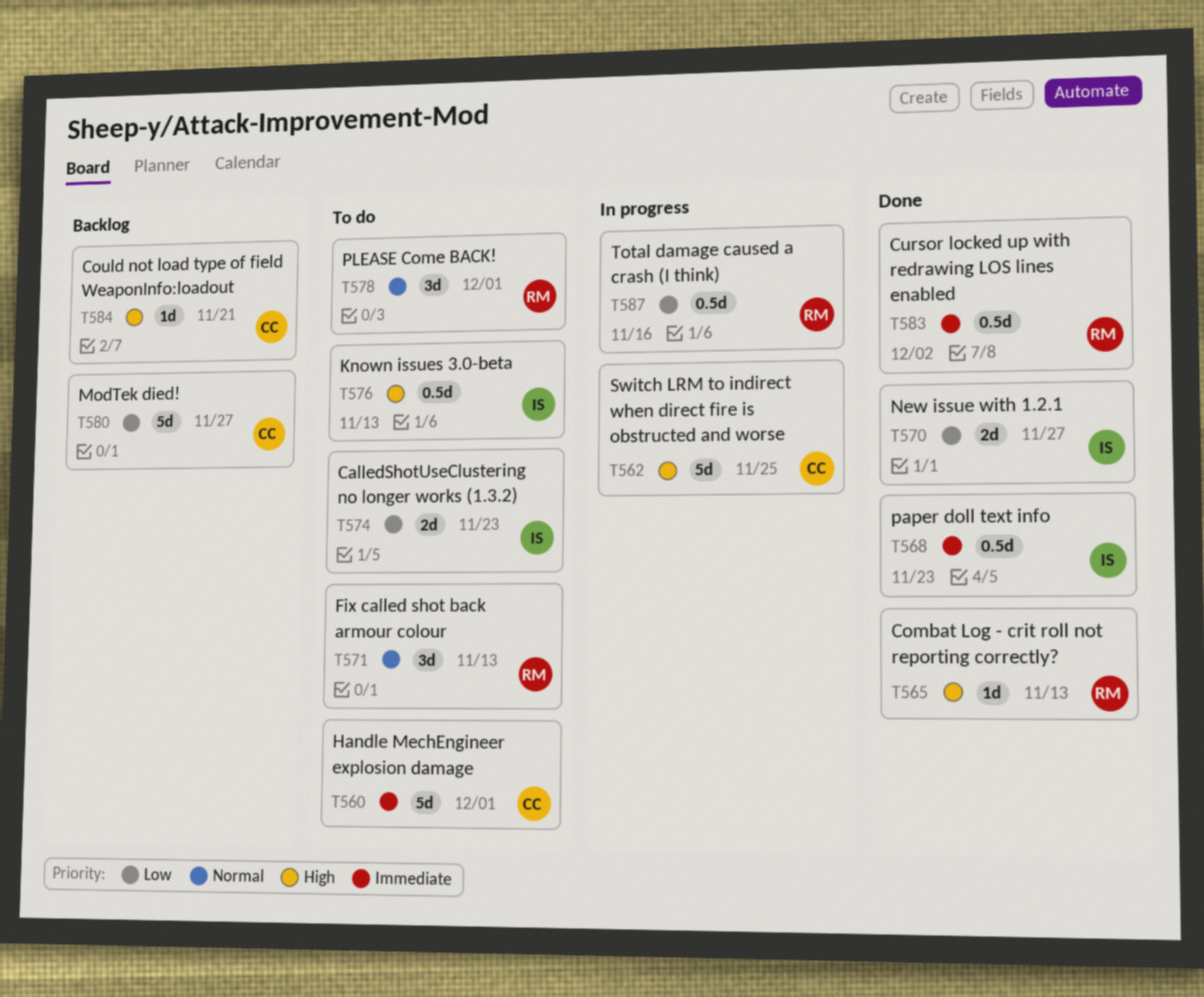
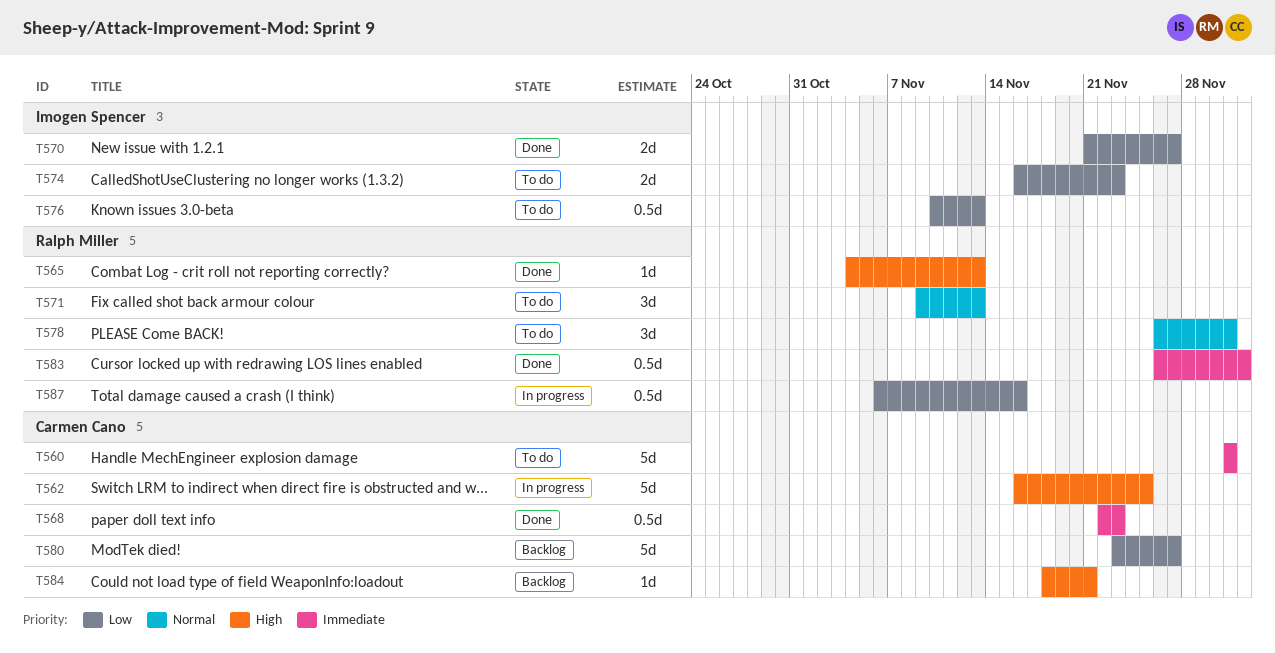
T568, owner: Imogen Spencer -> Carmen Cano
T576, priority: High -> Low

